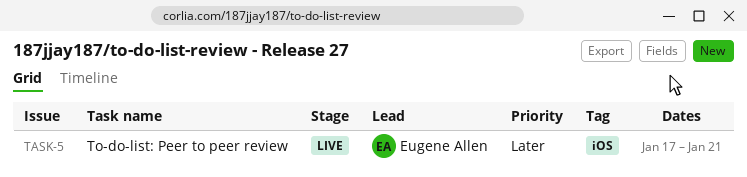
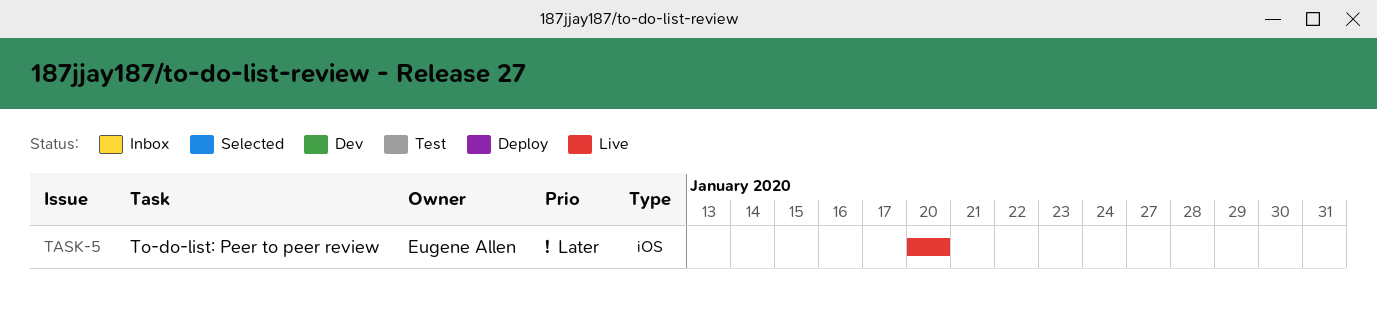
TASK-5, start: Jan 17 -> Jan 20
TASK-5, due: Jan 21 -> Jan 20

